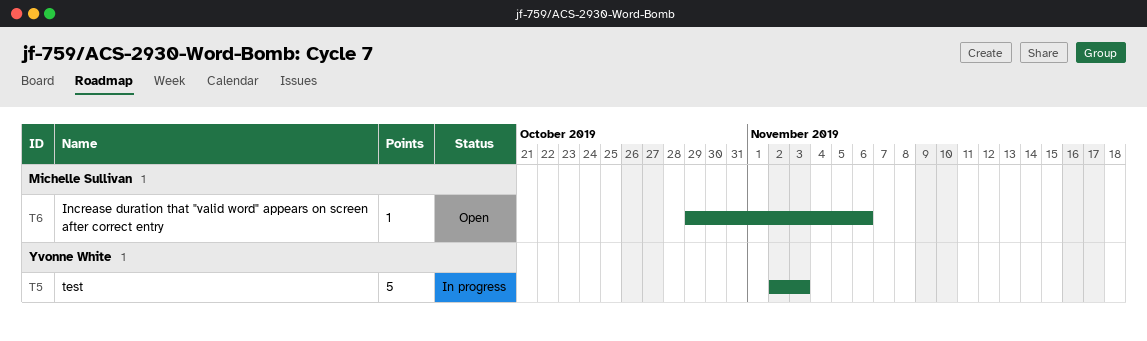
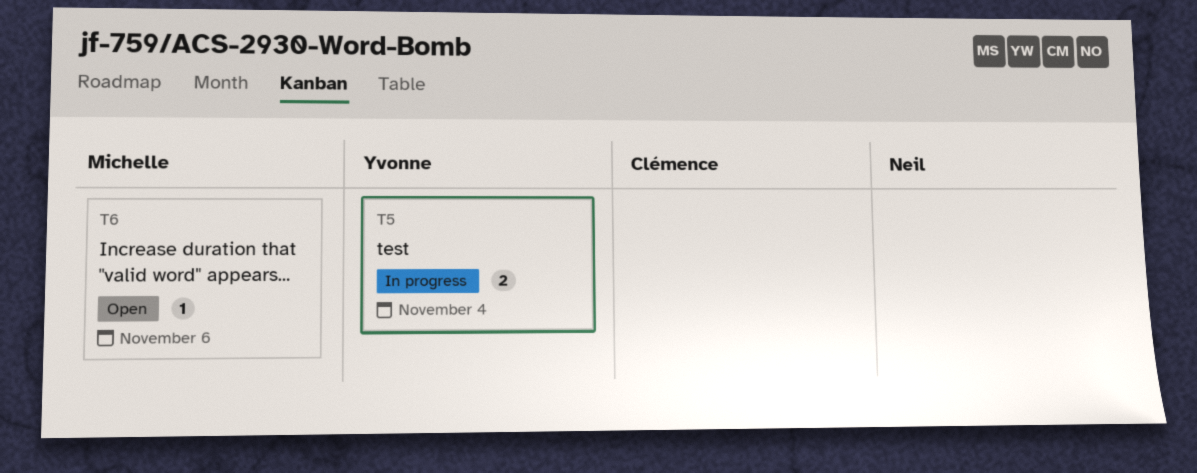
T5, estimate: 5 -> 2
T5, due: Nov 3 -> Nov 4

